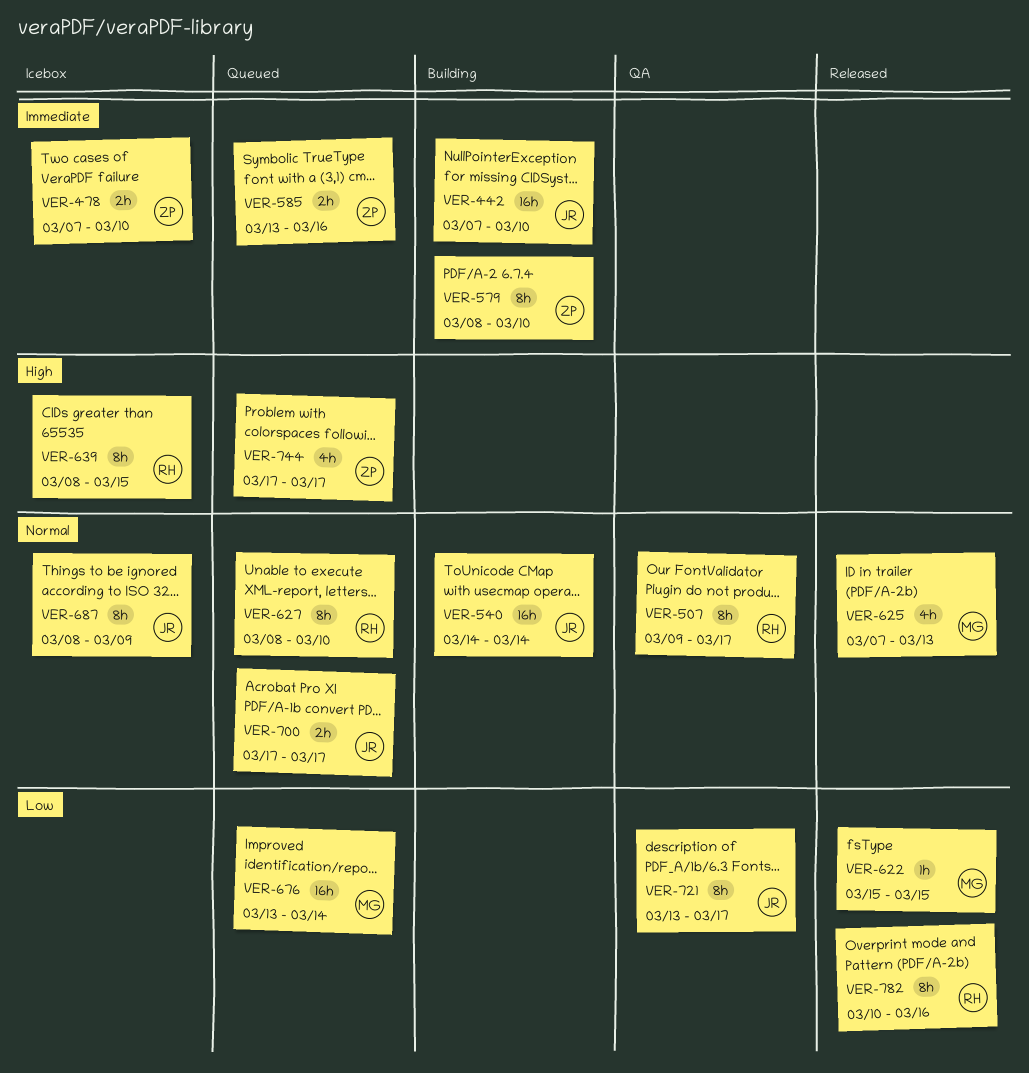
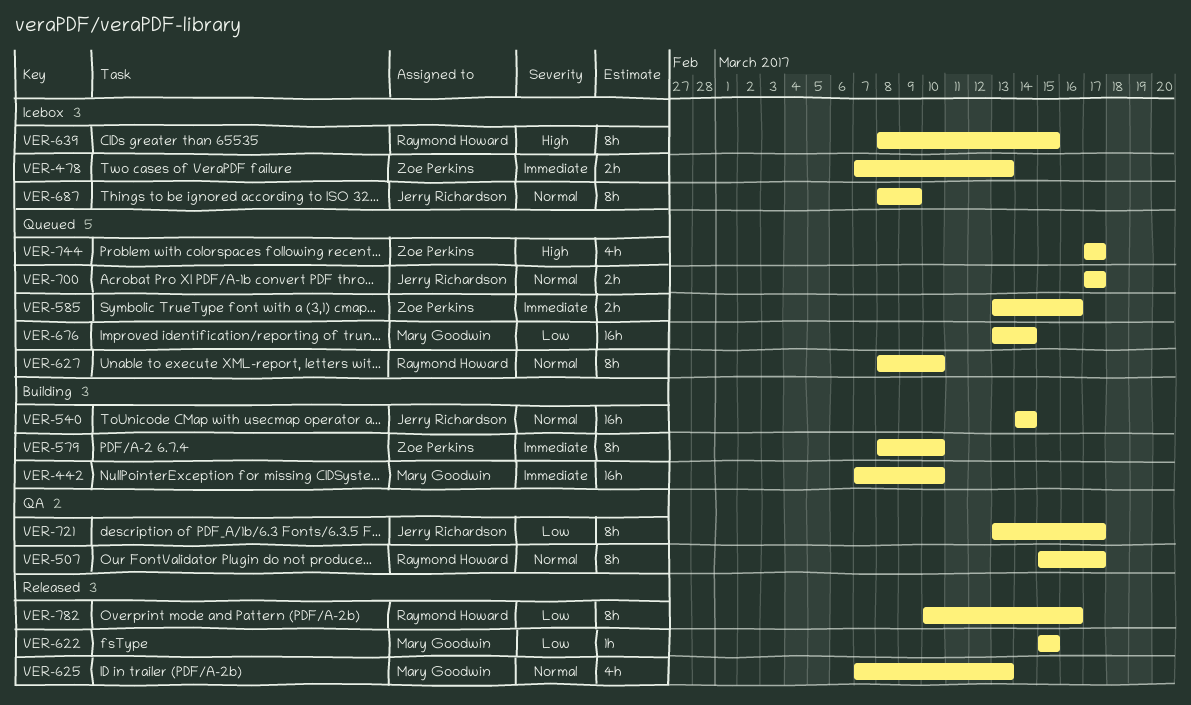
VER-442, owner: Jerry Richardson -> Mary Goodwin
VER-478, due: Mar 10 -> Mar 13
VER-507, start: Mar 9 -> Mar 15

